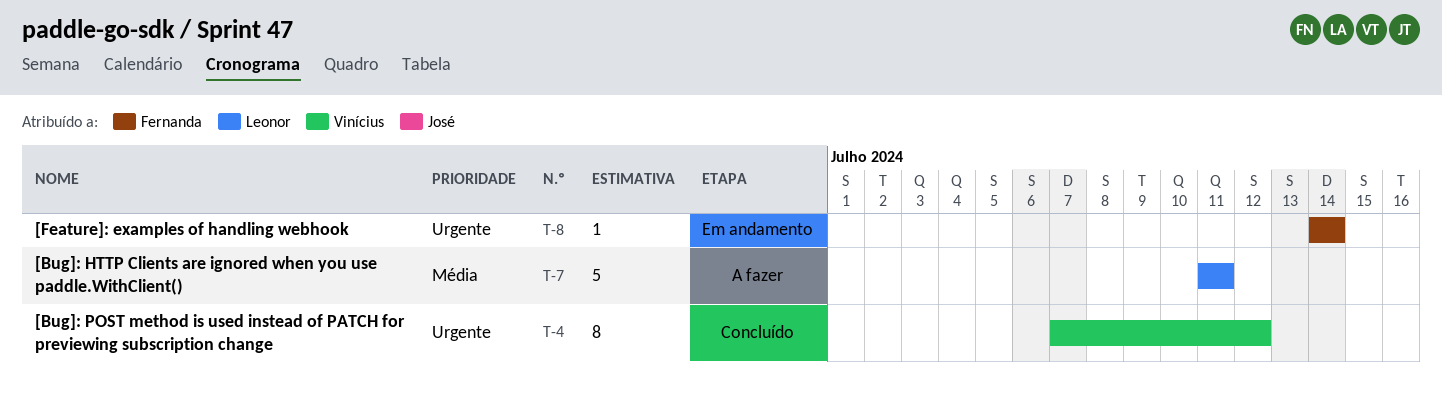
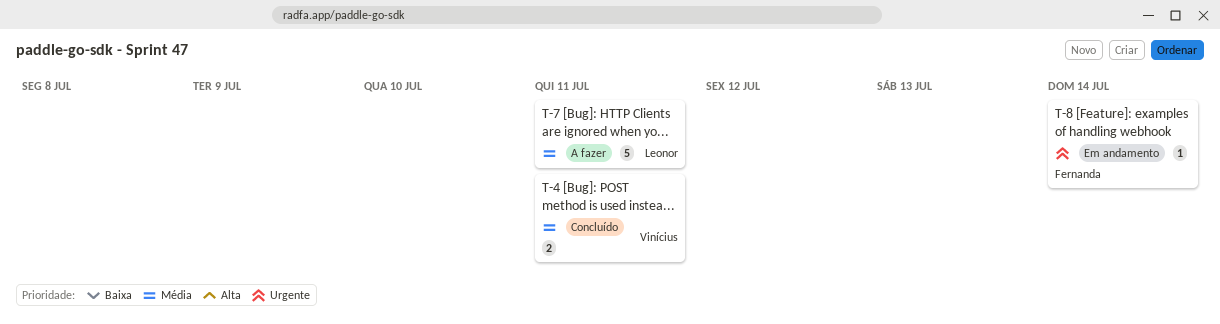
T-4, priority: Urgente -> Média
T-4, estimate: 8 -> 2
T-4, due: Jul 12 -> Jul 11

